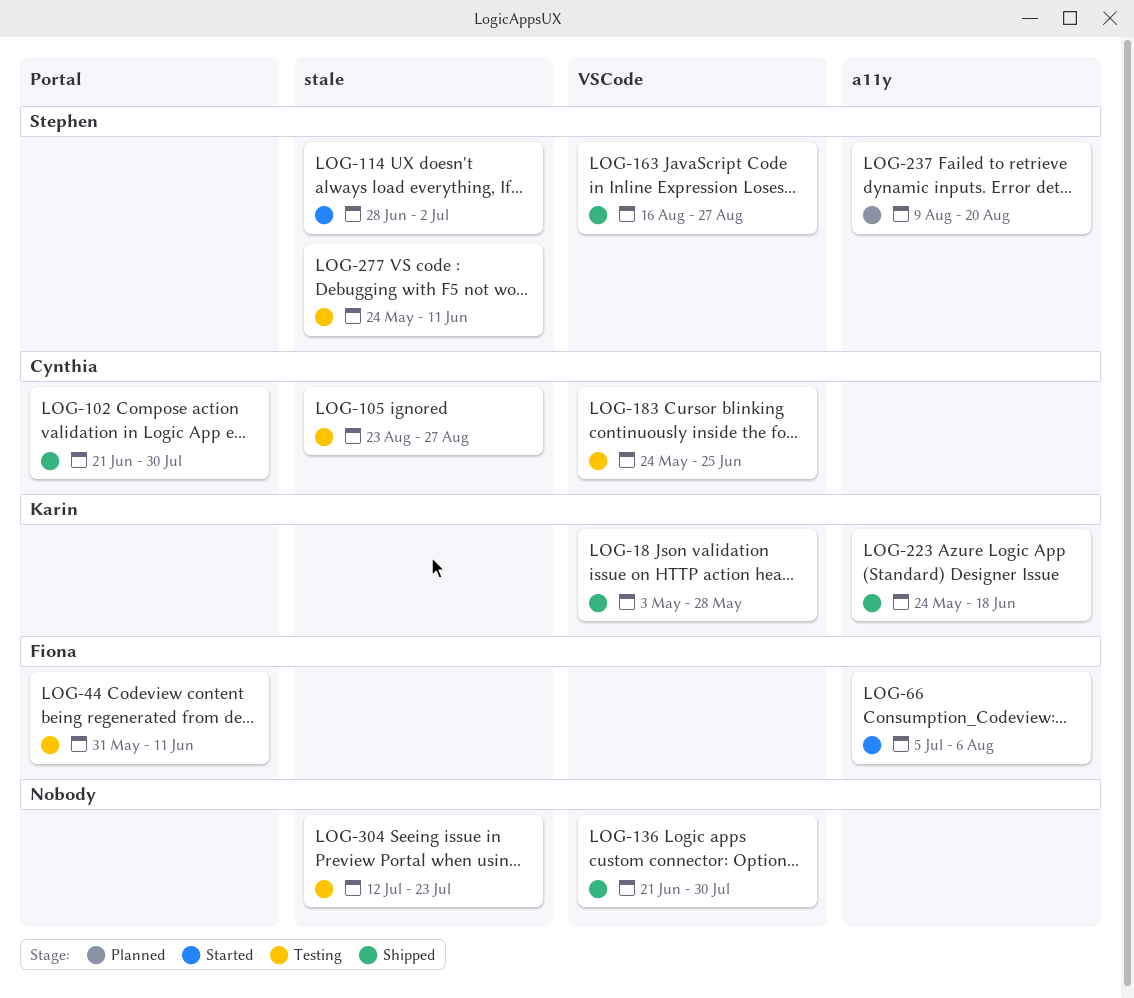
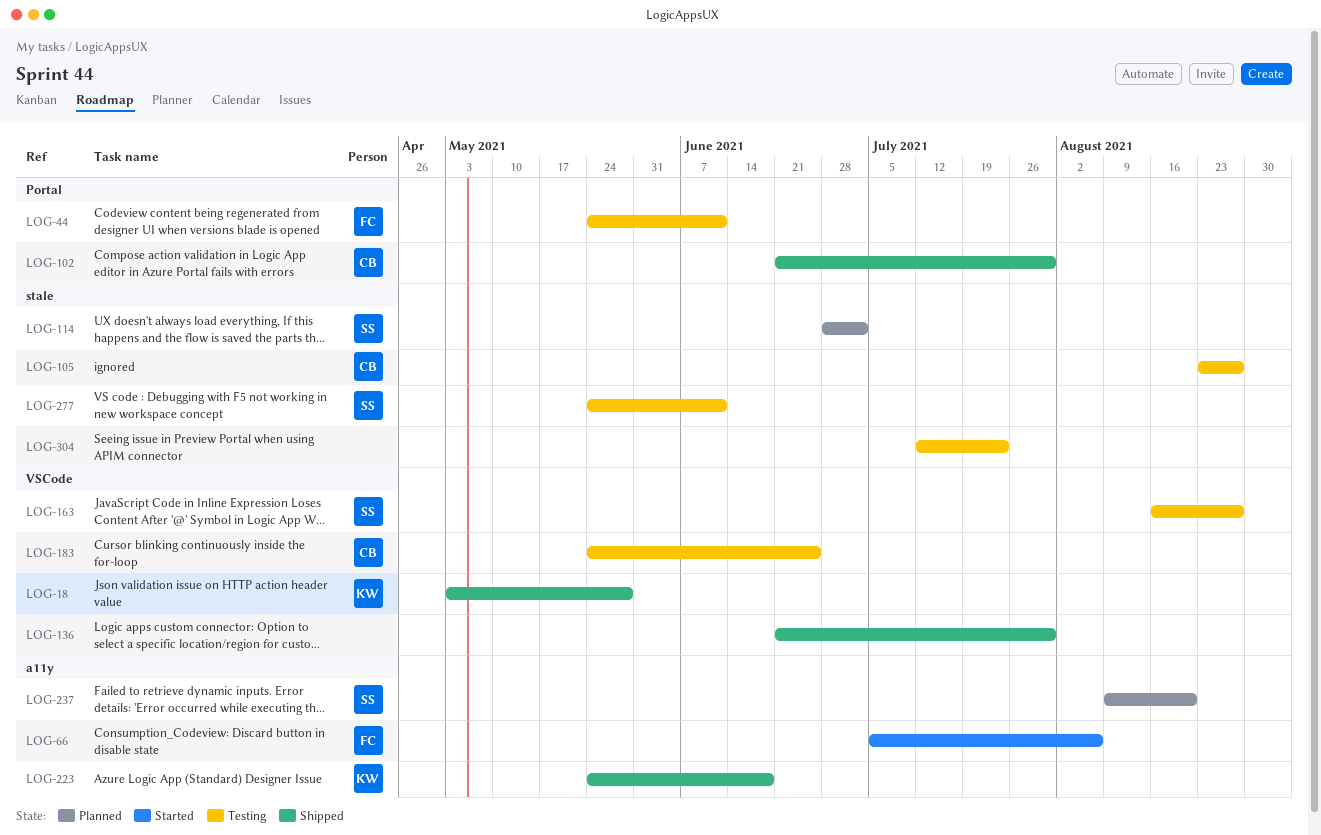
LOG-44, start: May 31 -> May 24
LOG-114, status: Started -> Planned
LOG-163, status: Shipped -> Testing

